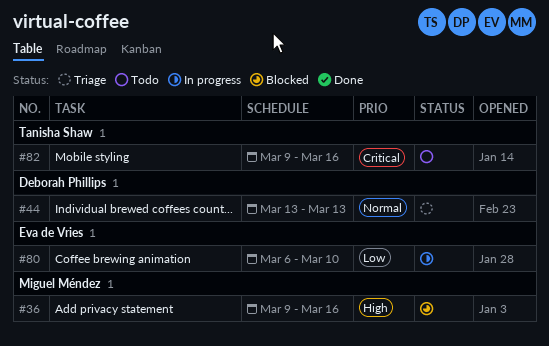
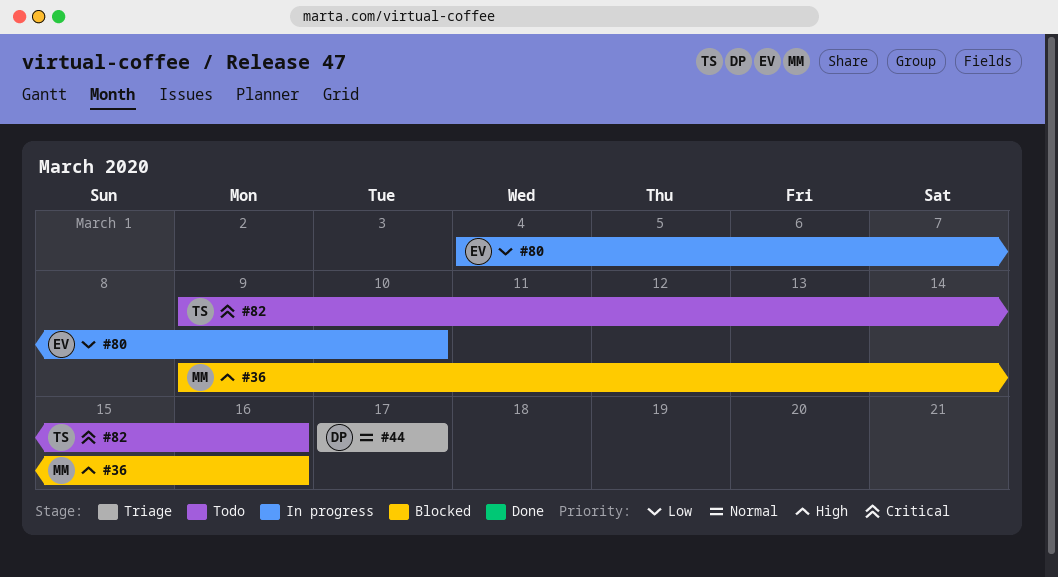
#44, start: Mar 13 -> Mar 17
#44, due: Mar 13 -> Mar 17
#80, start: Mar 6 -> Mar 4

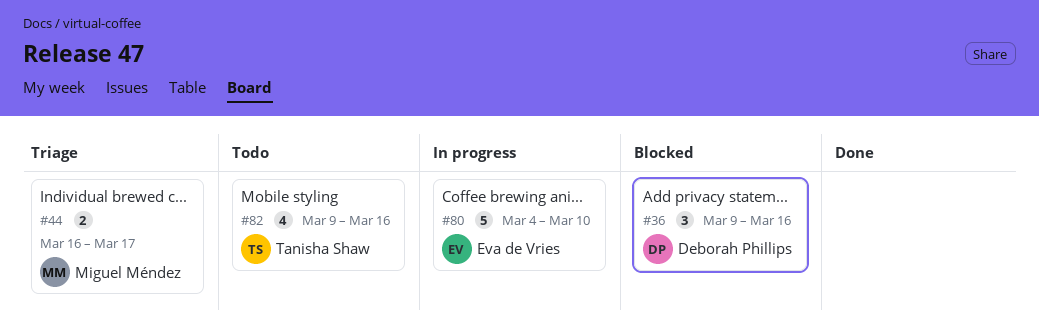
#36, owner: Miguel Méndez -> Deborah Phillips
#44, owner: Deborah Phillips -> Miguel Méndez
#44, start: Mar 17 -> Mar 16

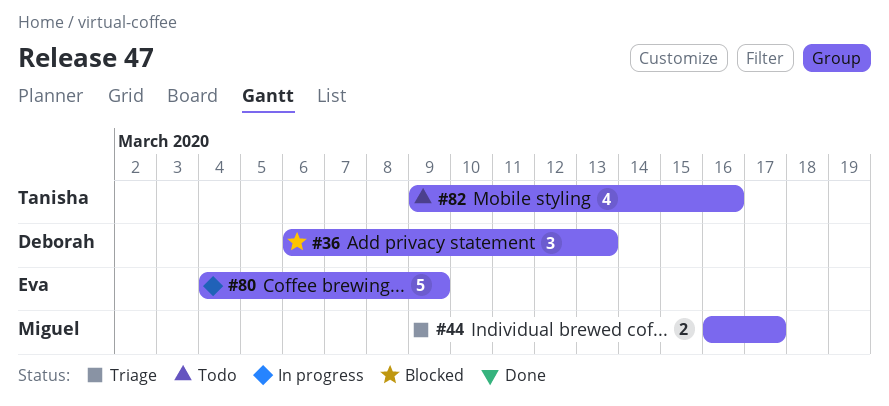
#36, start: Mar 9 -> Mar 6
#36, due: Mar 16 -> Mar 13
#80, due: Mar 10 -> Mar 9

